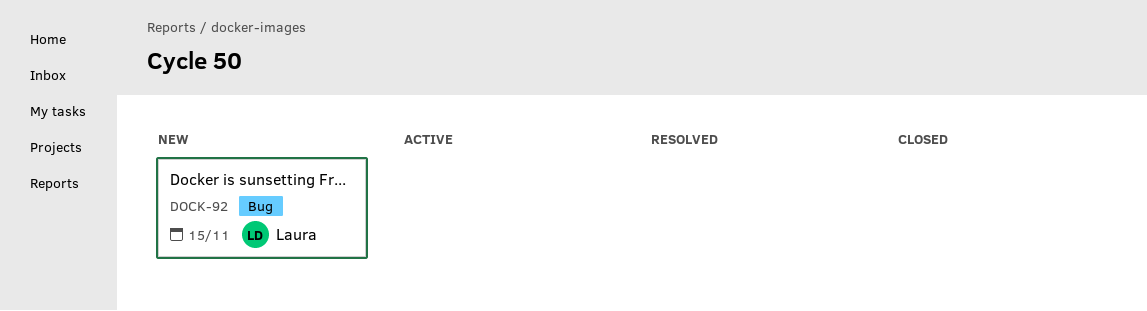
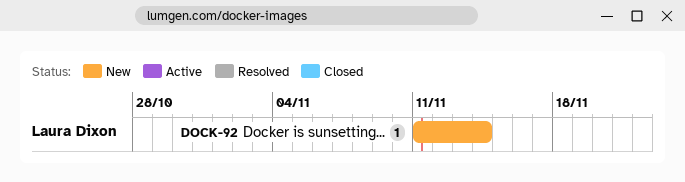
DOCK-92, due: Nov 15 -> Nov 14

